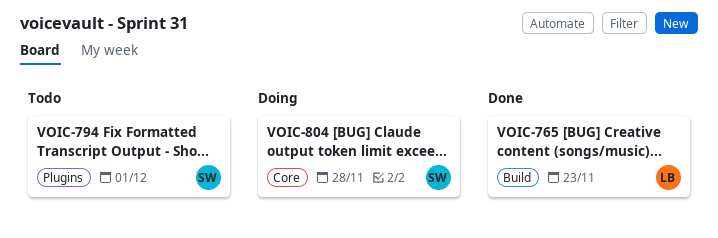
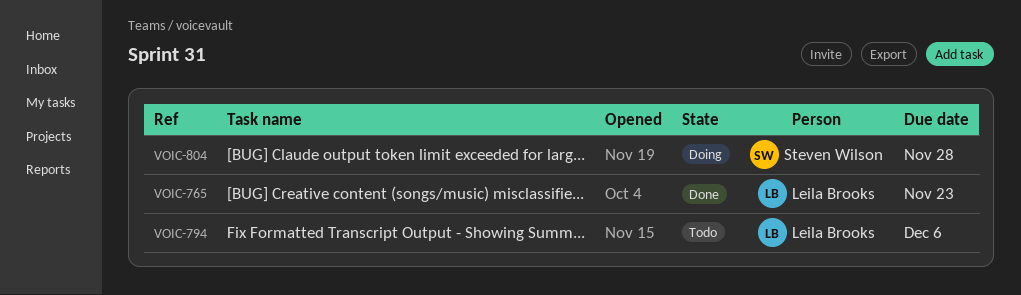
VOIC-794, owner: Steven Wilson -> Leila Brooks
VOIC-794, due: Dec 1 -> Dec 6

